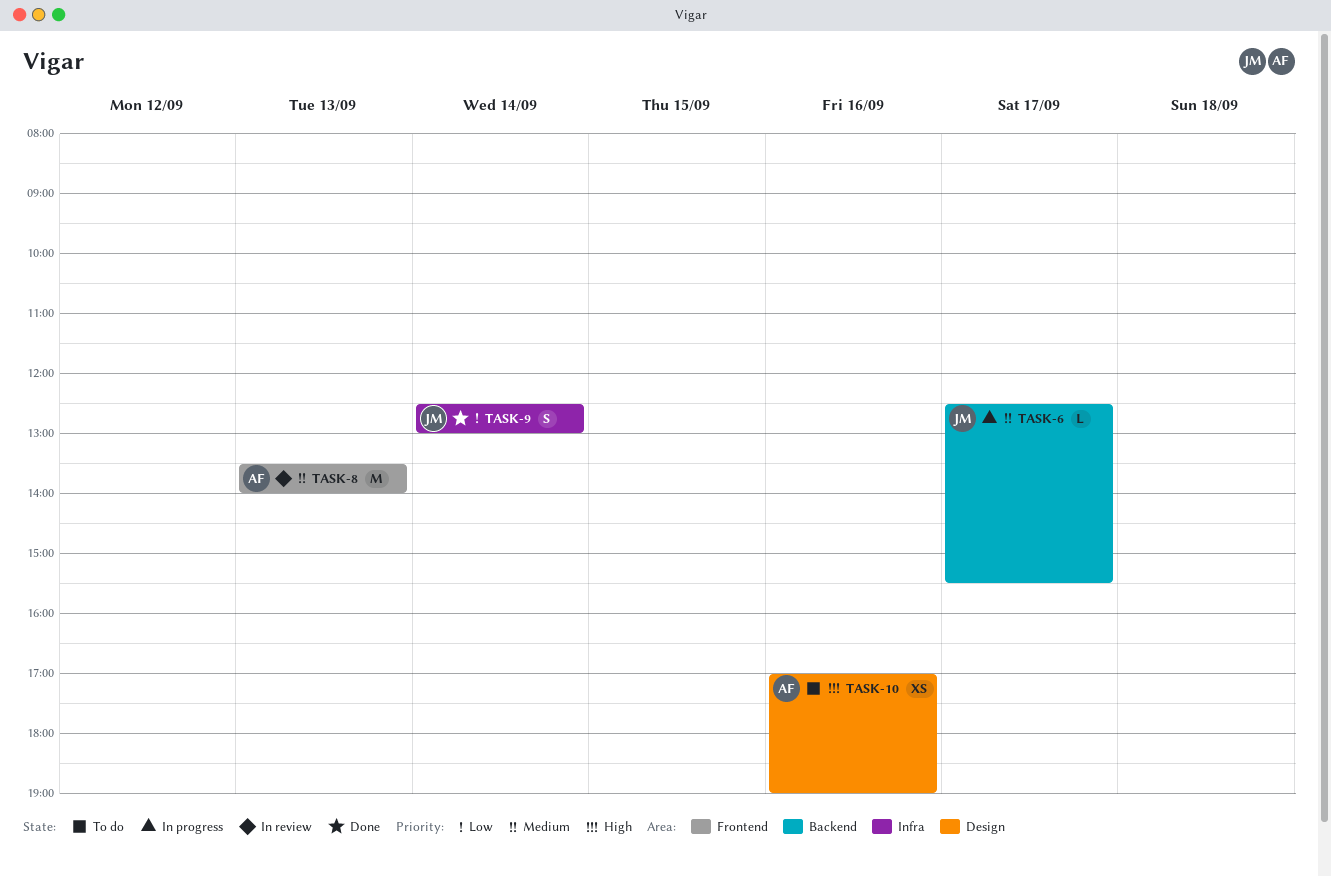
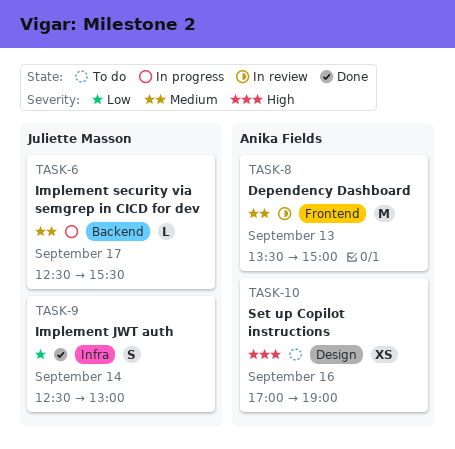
TASK-8, ends: 14:00 -> 15:00

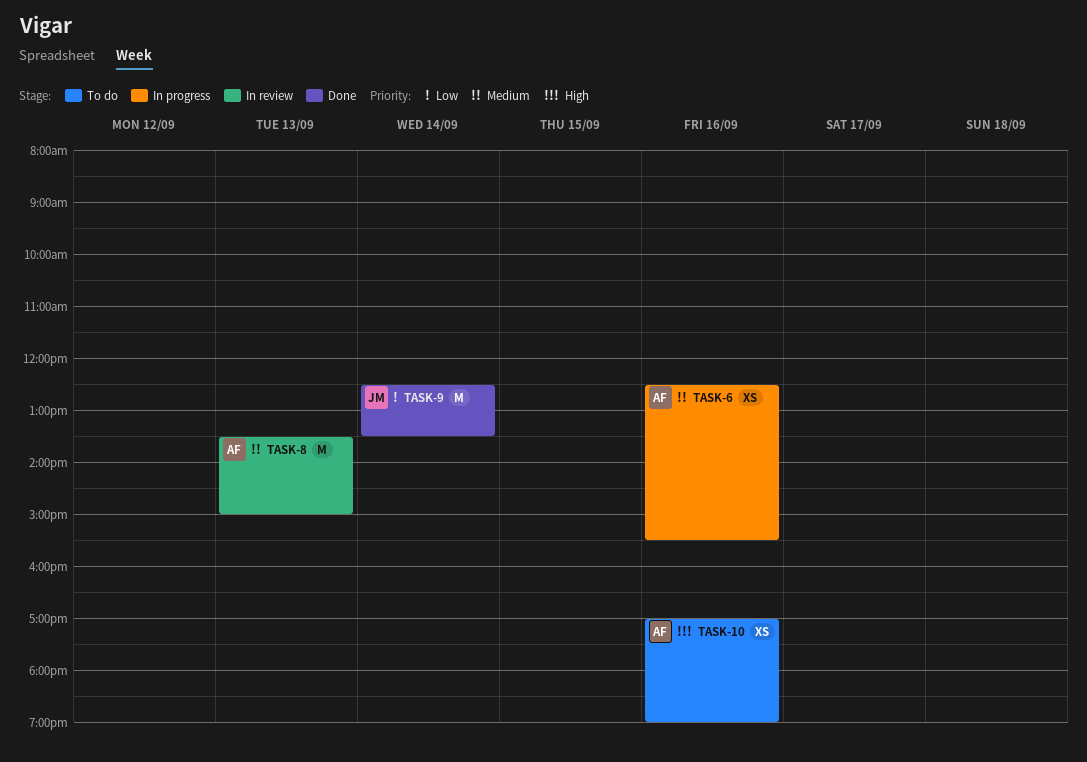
TASK-6, owner: Juliette Masson -> Anika Fields
TASK-6, estimate: L -> XS
TASK-6, day: Sep 17 -> Sep 16
TASK-9, estimate: S -> M
TASK-9, ends: 13:00 -> 13:30

